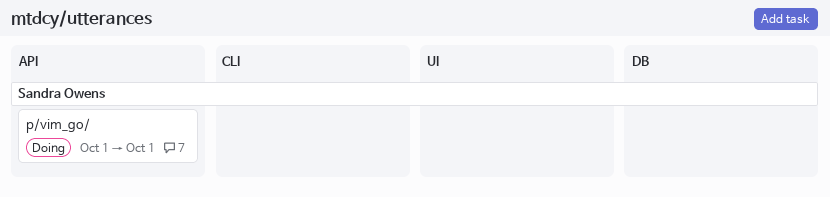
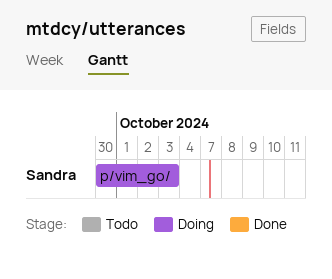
p/vim_go/, start: Oct 1 -> Sep 30
p/vim_go/, due: Oct 1 -> Oct 3

